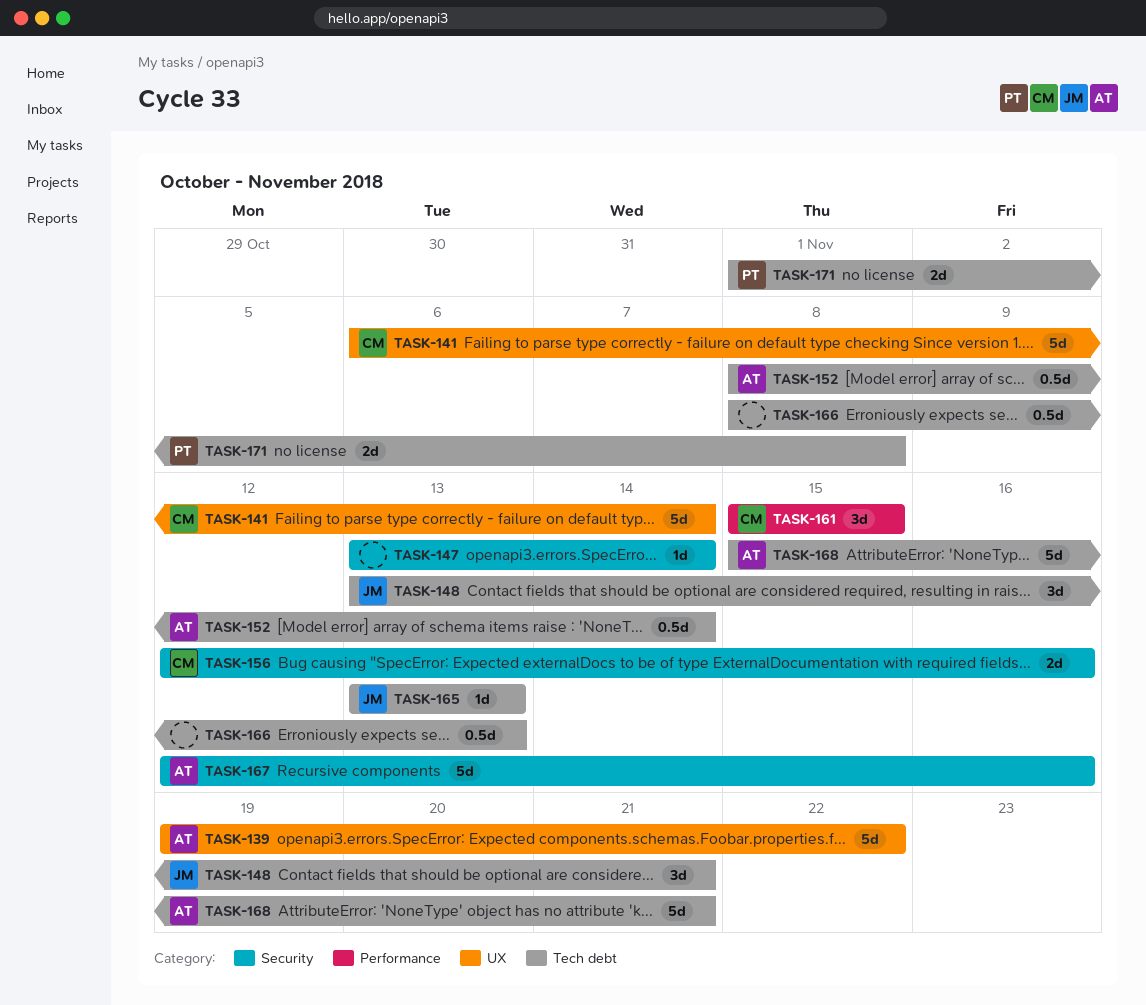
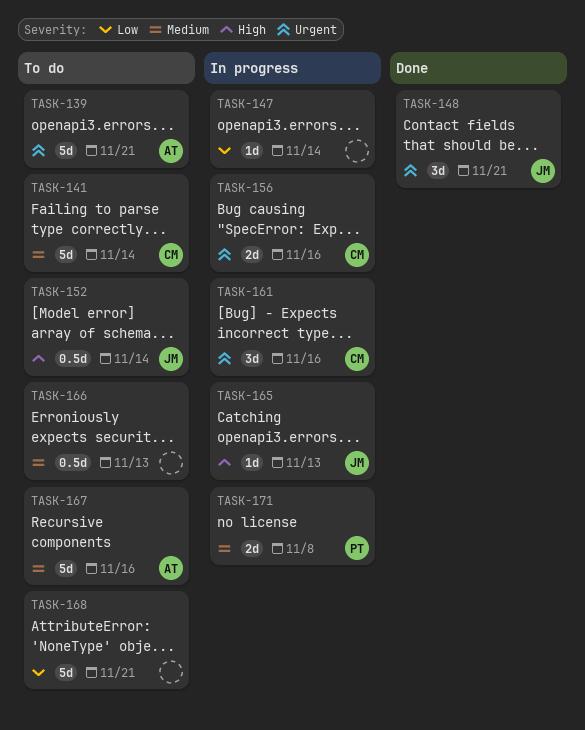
TASK-139, due: Nov 22 -> Nov 21
TASK-152, owner: AT -> JM
TASK-161, due: Nov 15 -> Nov 16
TASK-168, owner: AT -> none

